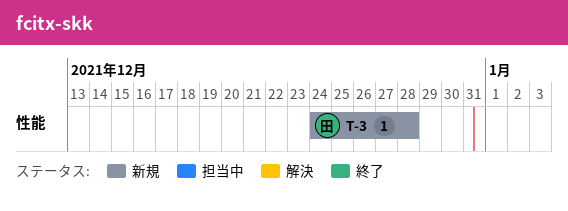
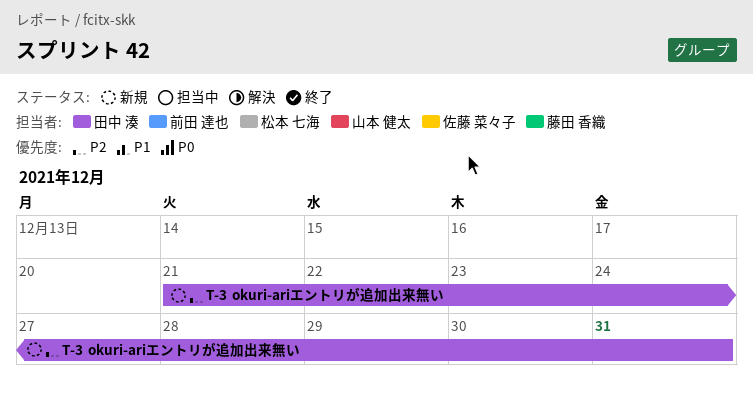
T-3, start: Dec 24 -> Dec 21
T-3, due: Dec 28 -> Dec 31

